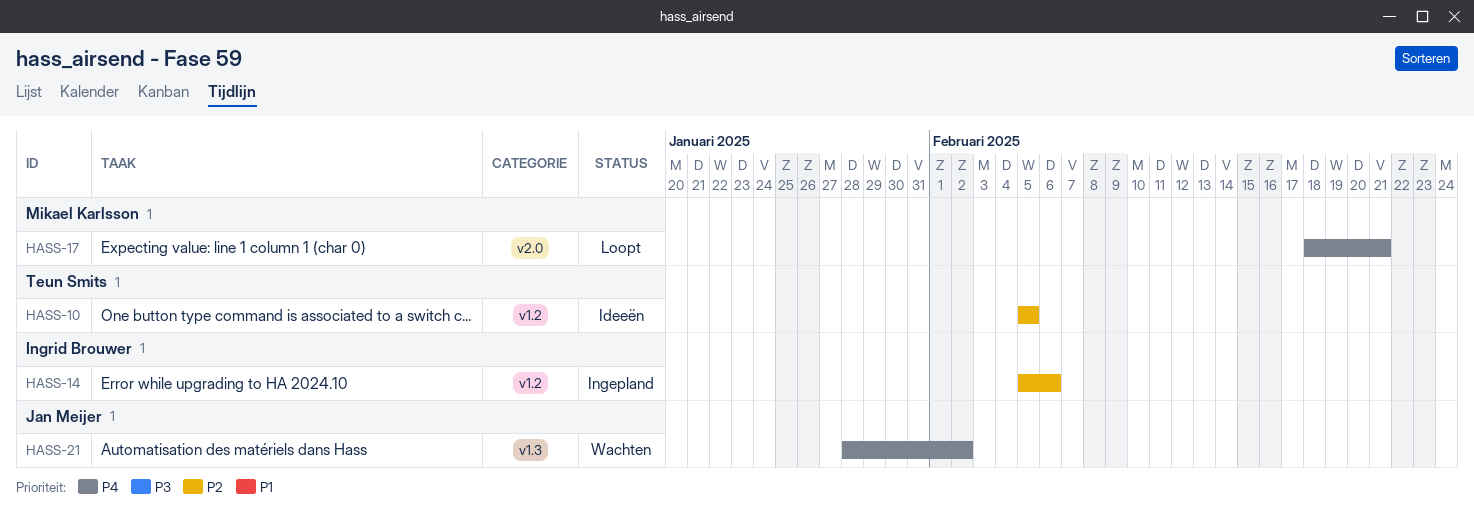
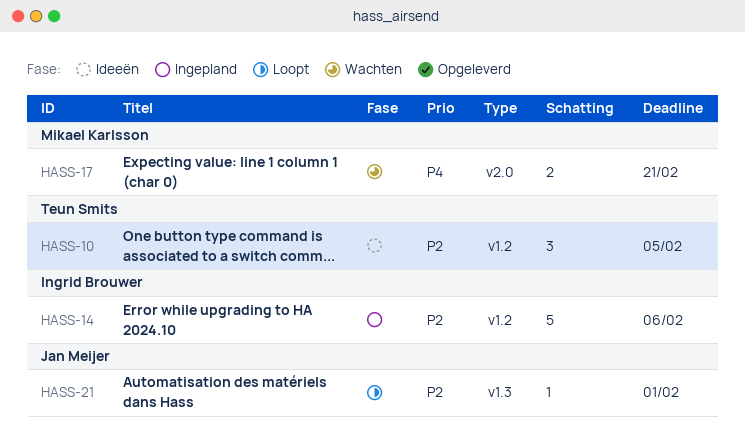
HASS-17, status: Loopt -> Wachten
HASS-21, status: Wachten -> Loopt
HASS-21, priority: P4 -> P2
HASS-21, due: Feb 2 -> Feb 1

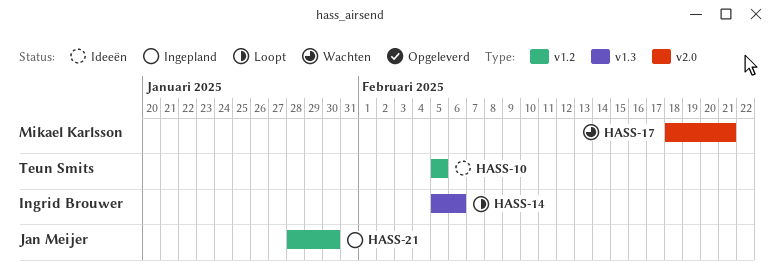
HASS-14, status: Ingepland -> Loopt
HASS-14, label: v1.2 -> v1.3
HASS-21, status: Loopt -> Ingepland
HASS-21, label: v1.3 -> v1.2
HASS-21, due: Feb 1 -> Jan 30

